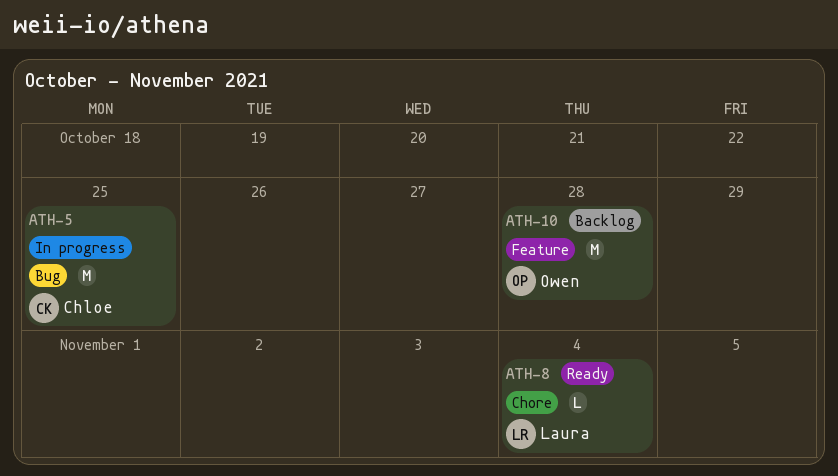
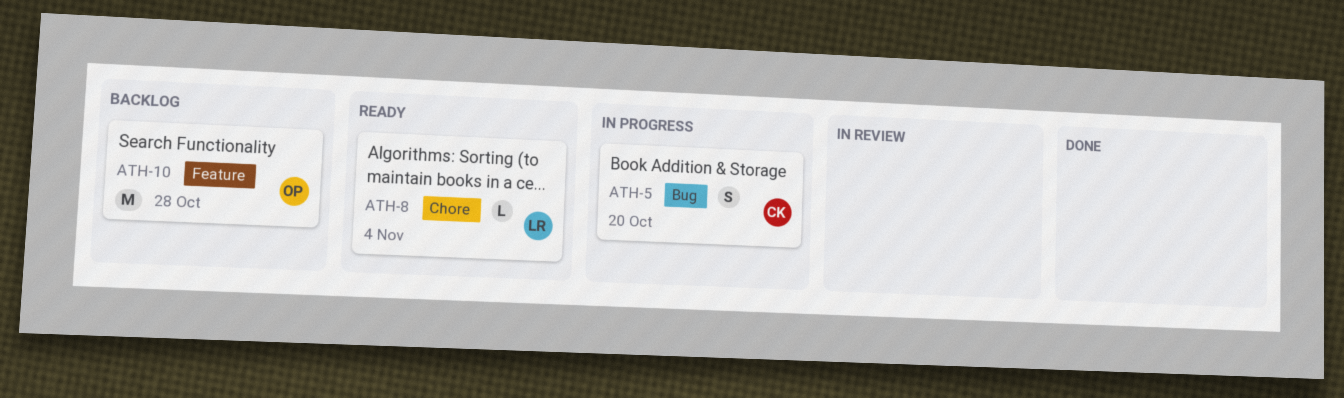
ATH-5, estimate: M -> S
ATH-5, due: Oct 25 -> Oct 20

